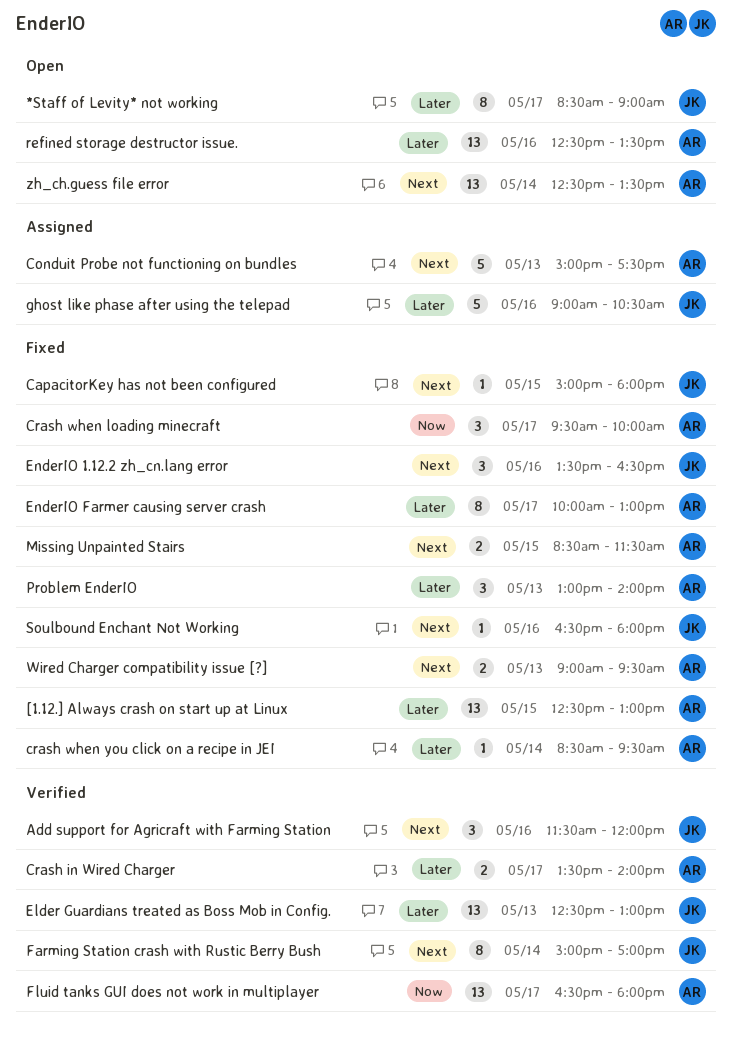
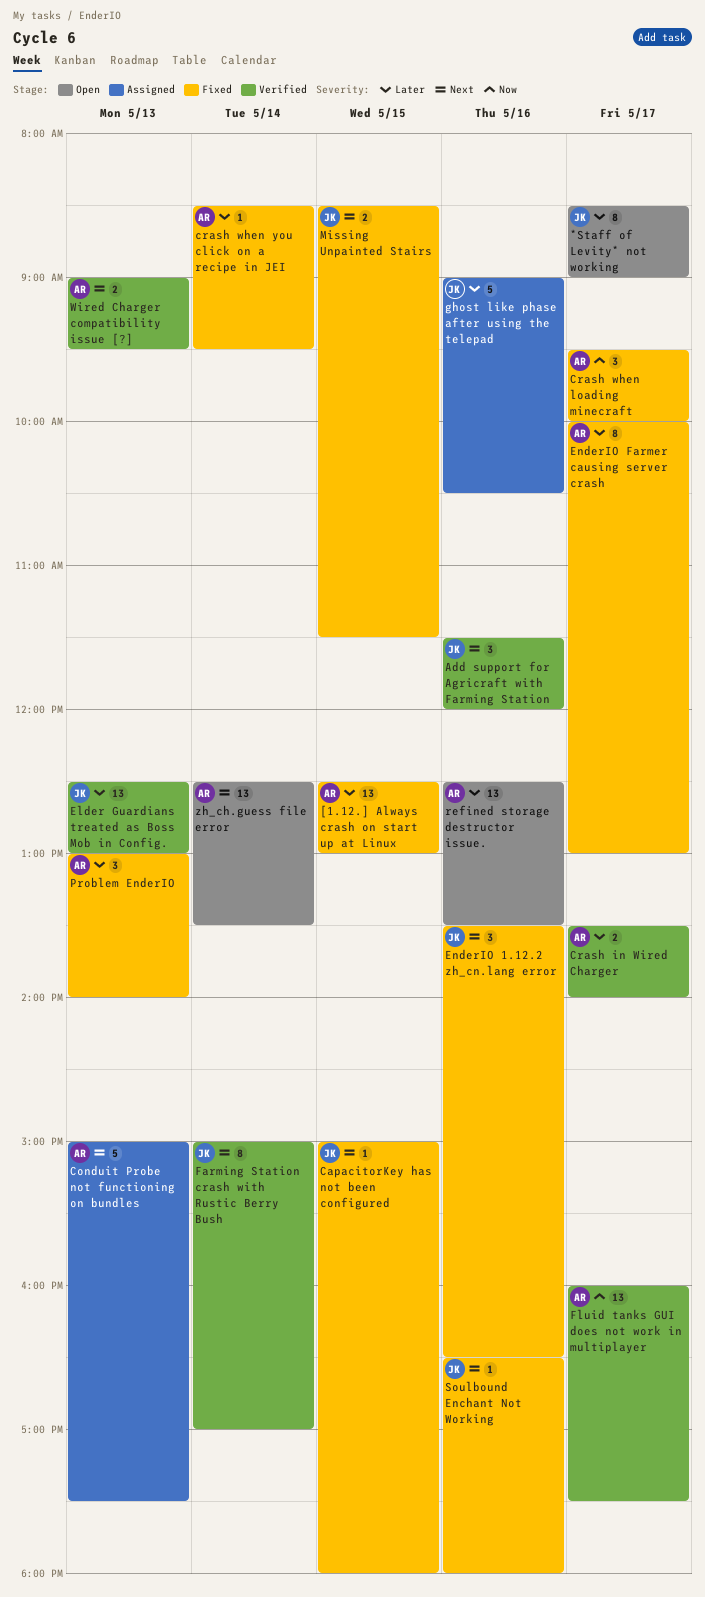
Fluid tanks GUI does not work in multiplayer, begins: 16:30 -> 16:00
Fluid tanks GUI does not work in multiplayer, ends: 18:00 -> 17:30
Missing Unpainted Stairs, owner: AR -> JK
Wired Charger compatibility issue [?], status: Fixed -> Verified

